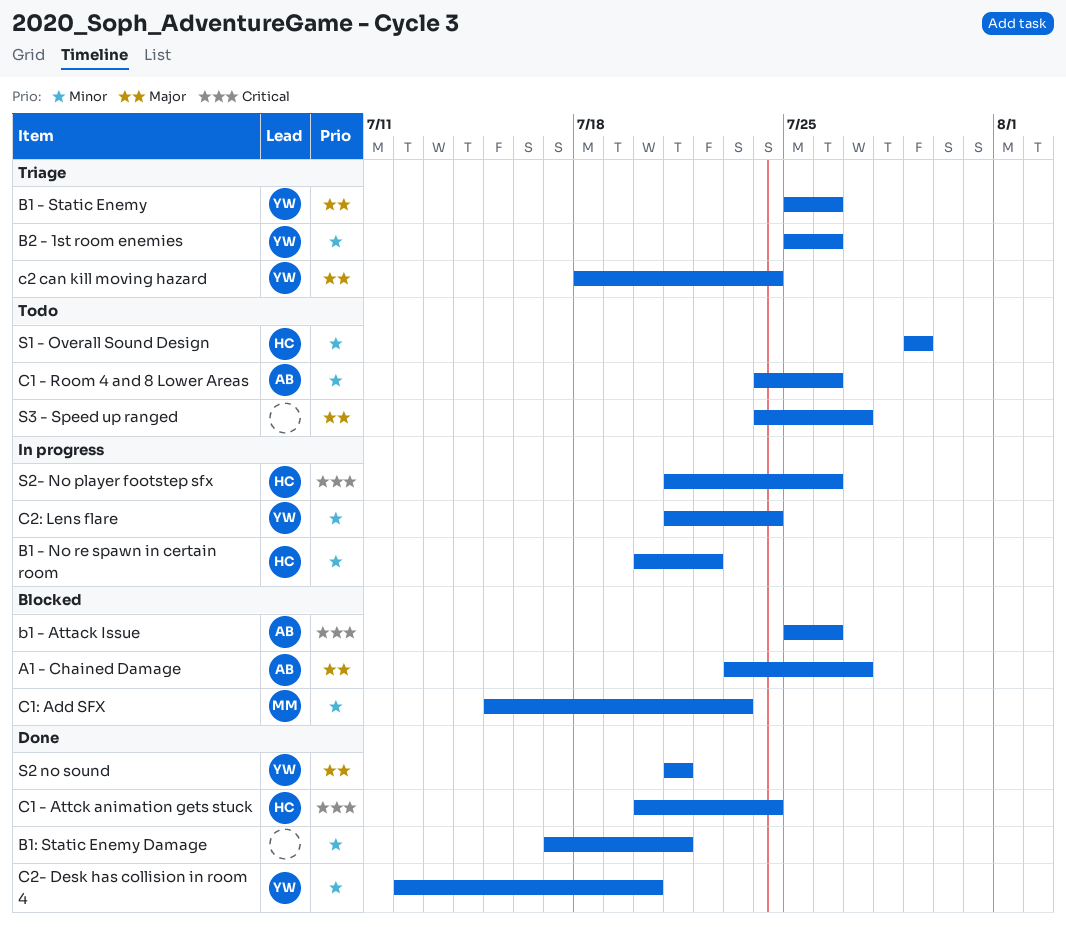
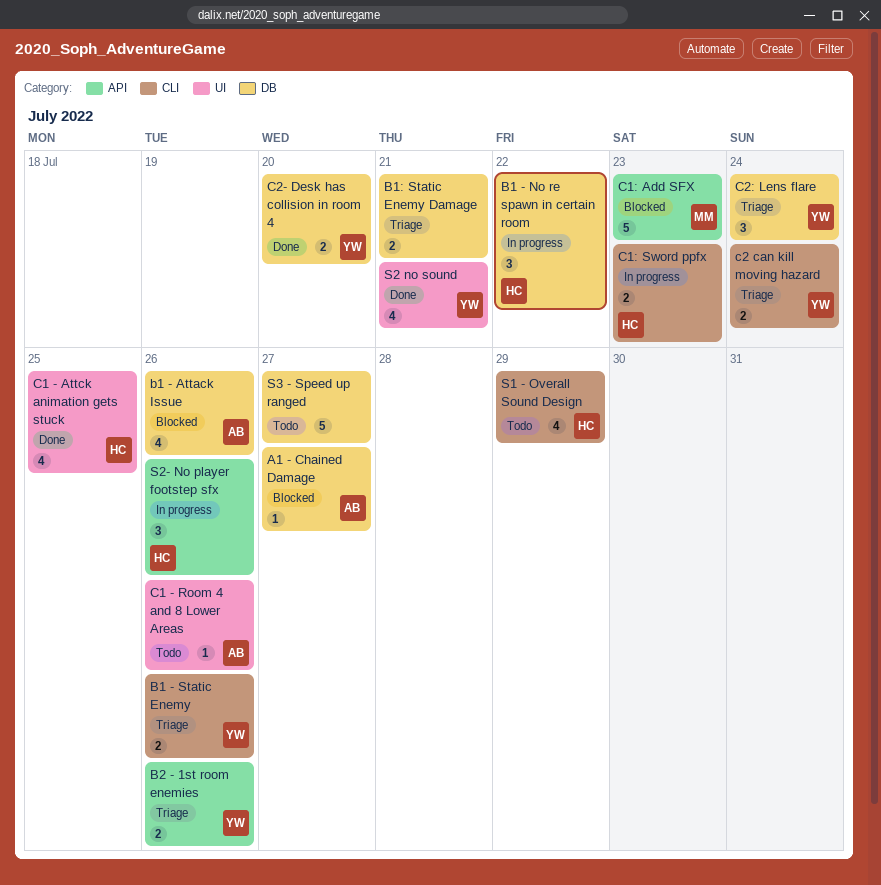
B1: Static Enemy Damage, status: Done -> Triage
C1 - Attck animation gets stuck, due: Jul 24 -> Jul 25
C1: Sword ppfx: none -> present
C2: Lens flare, status: In progress -> Triage

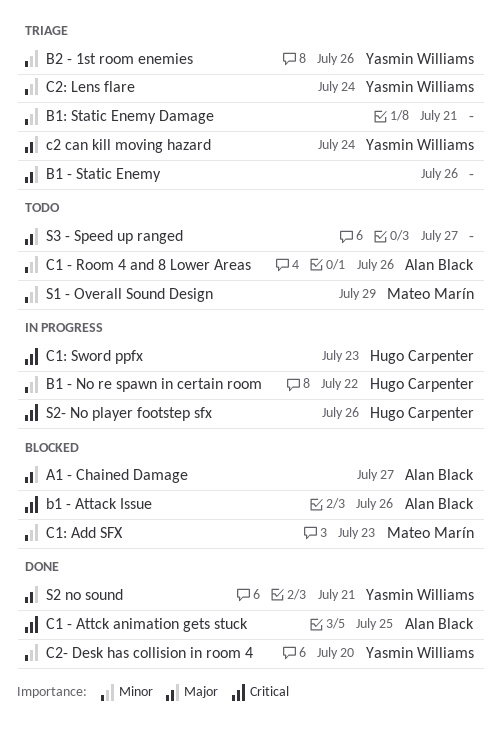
B1 - Static Enemy, owner: Yasmin Williams -> none
C1 - Attck animation gets stuck, owner: Hugo Carpenter -> Alan Black
S1 - Overall Sound Design, owner: Hugo Carpenter -> Mateo Marín

